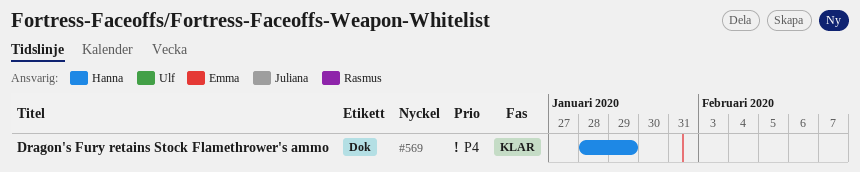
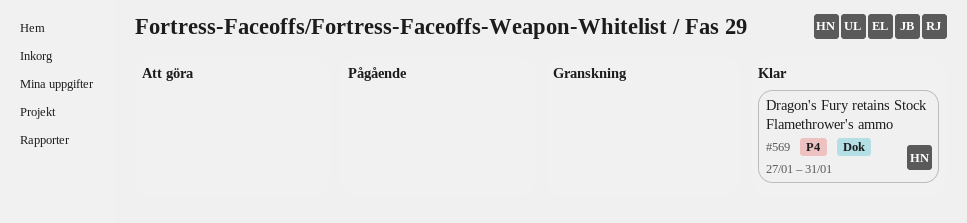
#569, start: Jan 28 -> Jan 27
#569, due: Jan 29 -> Jan 31

